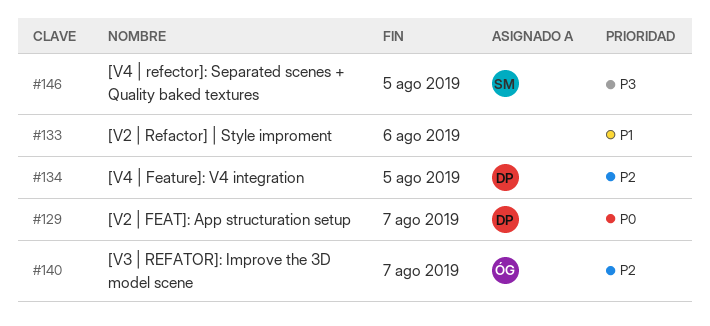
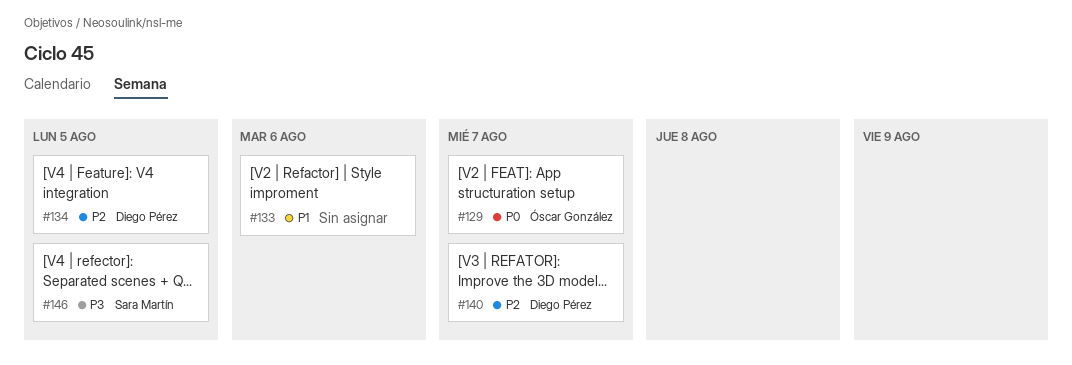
#129, owner: Diego Pérez -> Óscar González
#140, owner: Óscar González -> Diego Pérez

